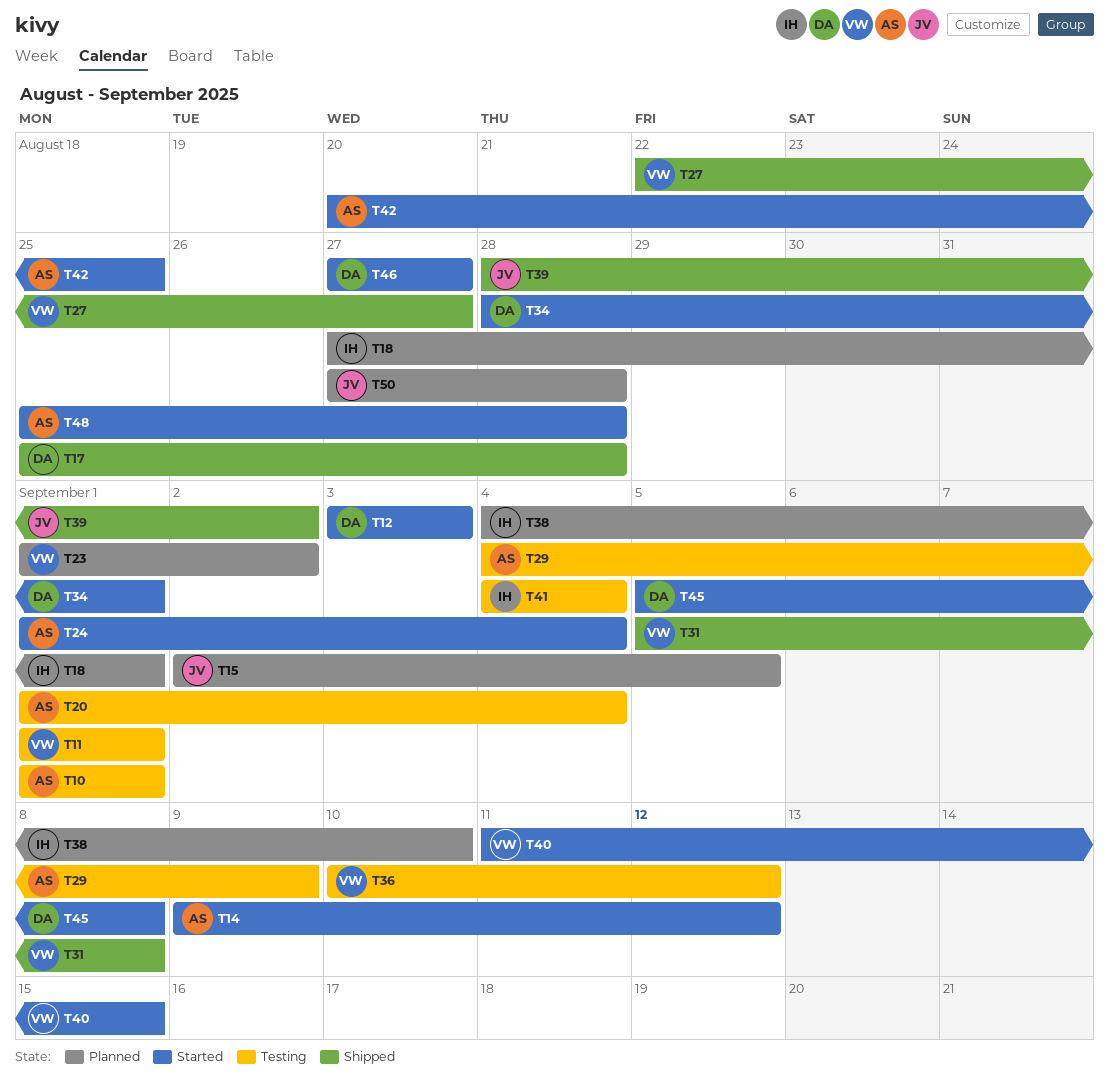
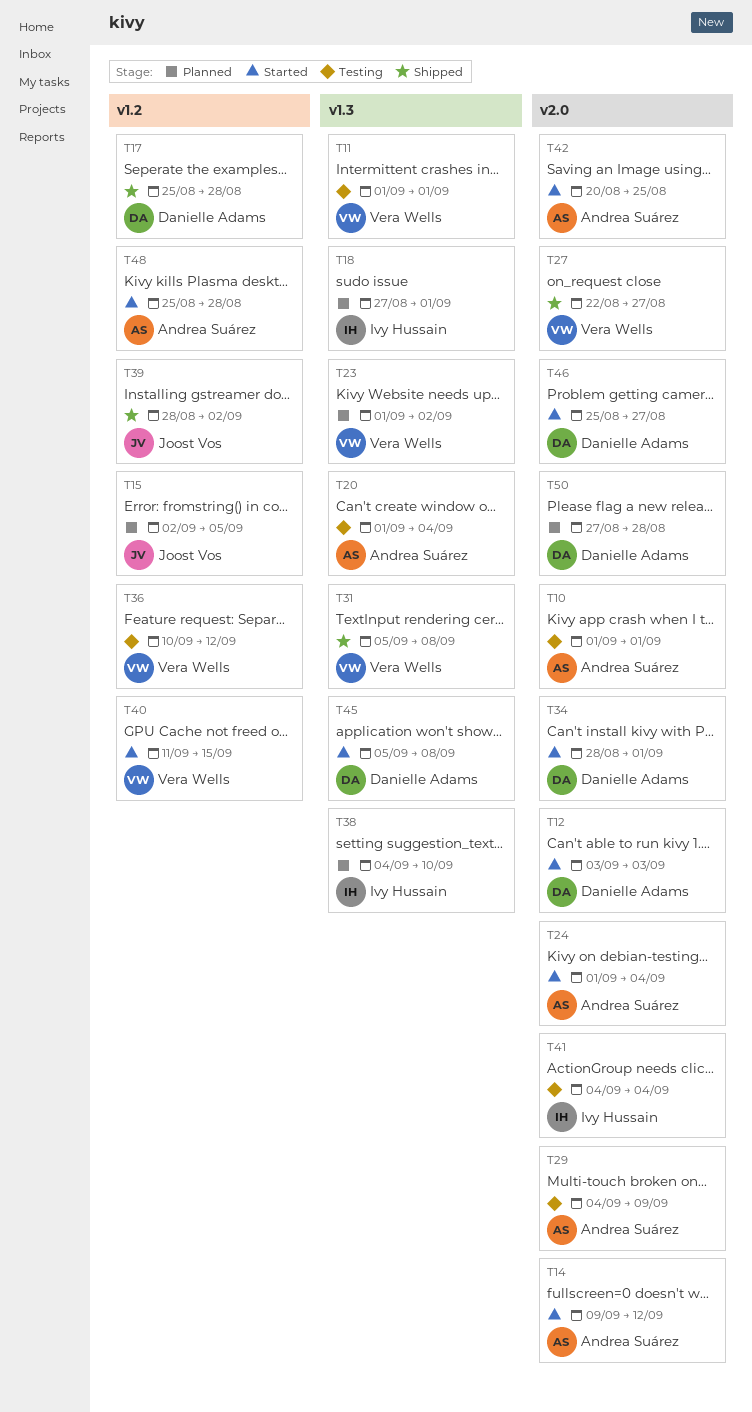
T46, start: Aug 27 -> Aug 25
T50, owner: Joost Vos -> Danielle Adams

